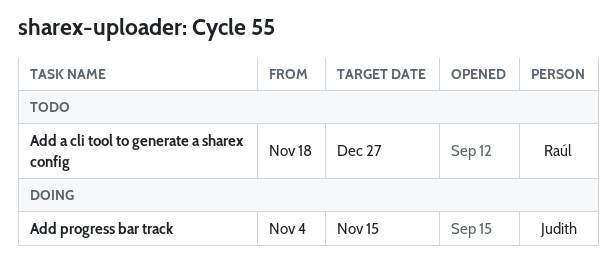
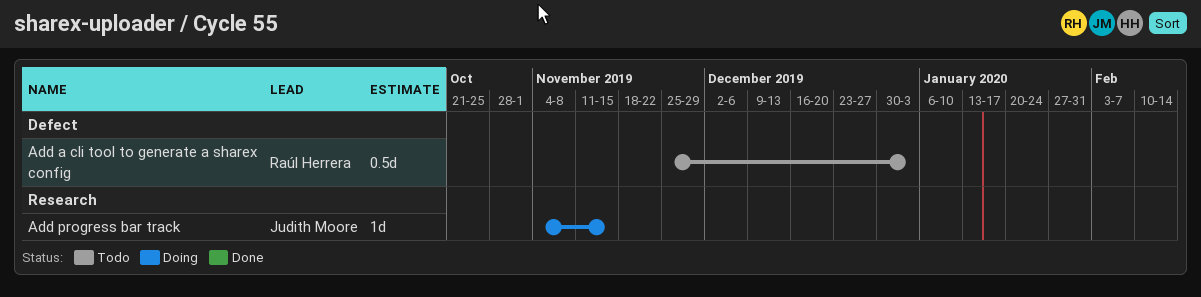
Add a cli tool to generate a sharex config, start: Nov 18 -> Nov 25
Add a cli tool to generate a sharex config, due: Dec 27 -> Jan 3

